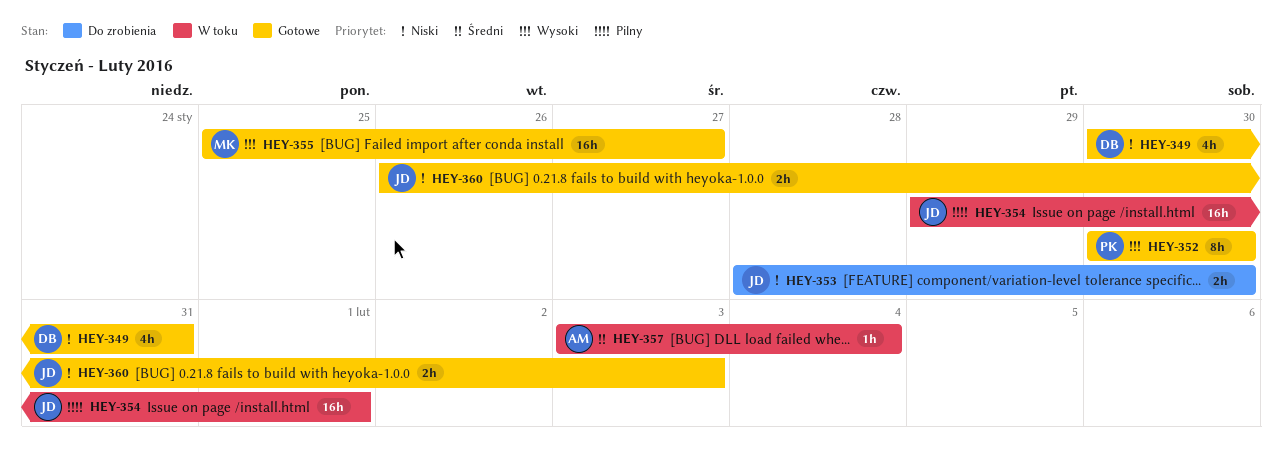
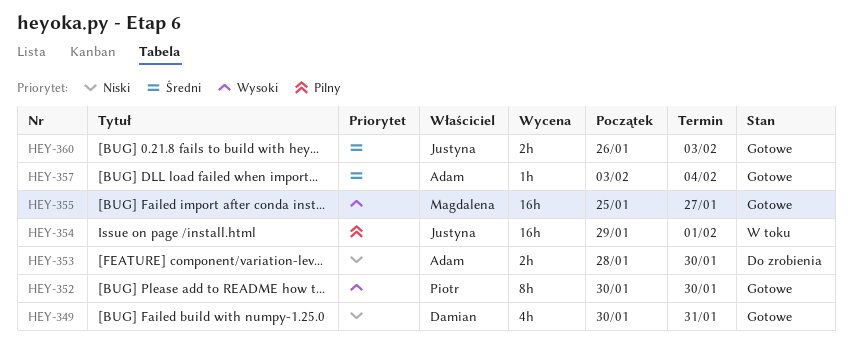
HEY-353, owner: Justyna -> Adam
HEY-357, status: W toku -> Gotowe
HEY-360, priority: Niski -> Średni

